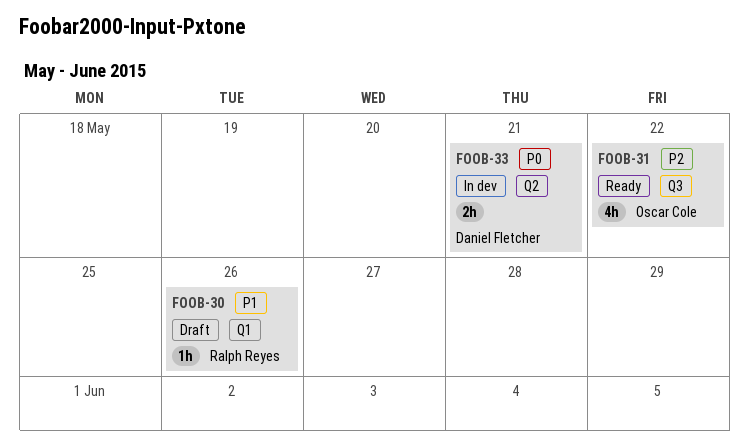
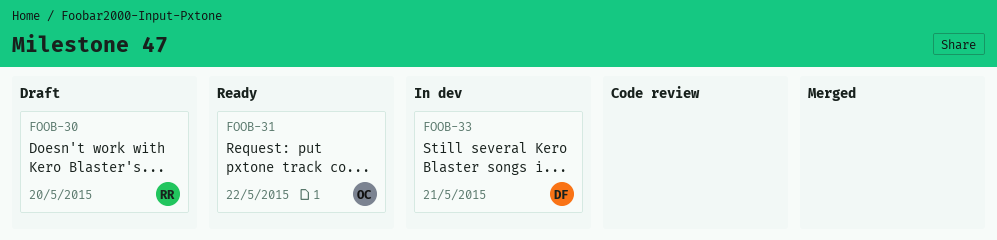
FOOB-30, due: May 26 -> May 20

